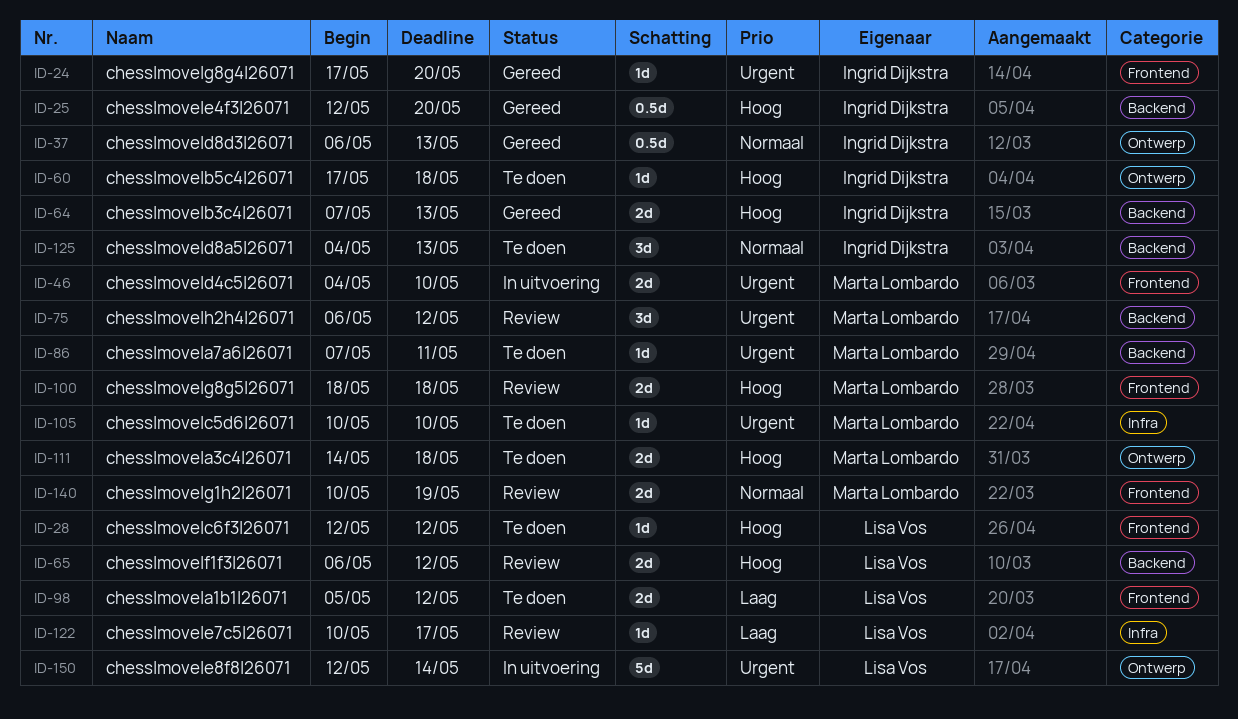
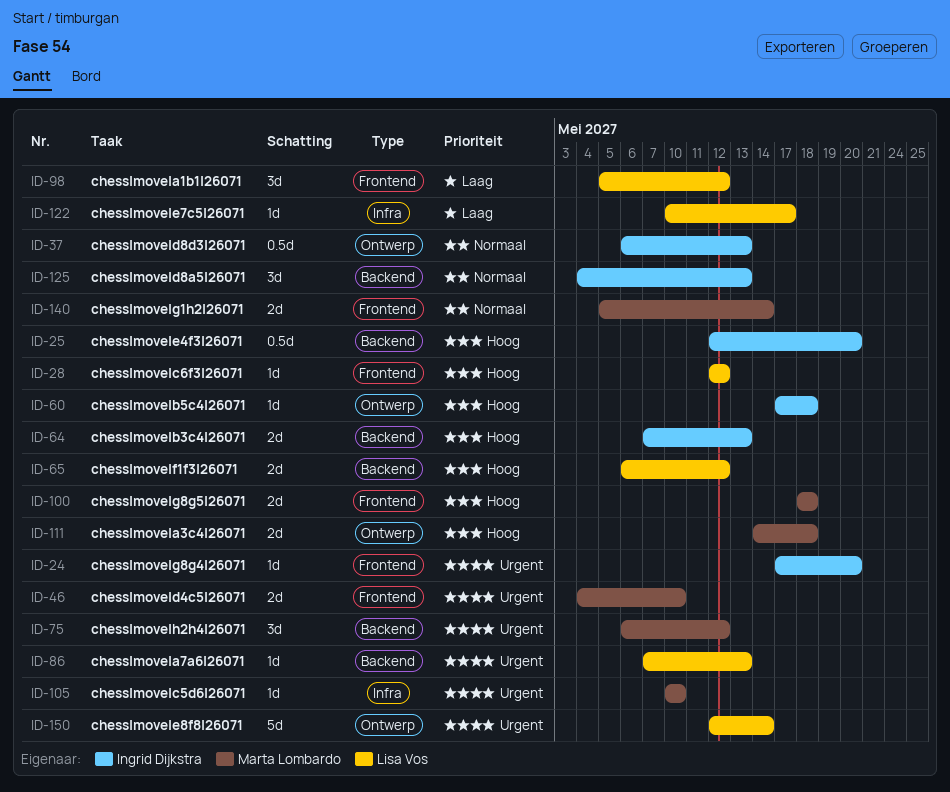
ID-86, owner: Marta Lombardo -> Lisa Vos
ID-86, due: May 11 -> May 13
ID-98, estimate: 2d -> 3d
ID-140, start: May 10 -> May 5
ID-140, due: May 19 -> May 14

